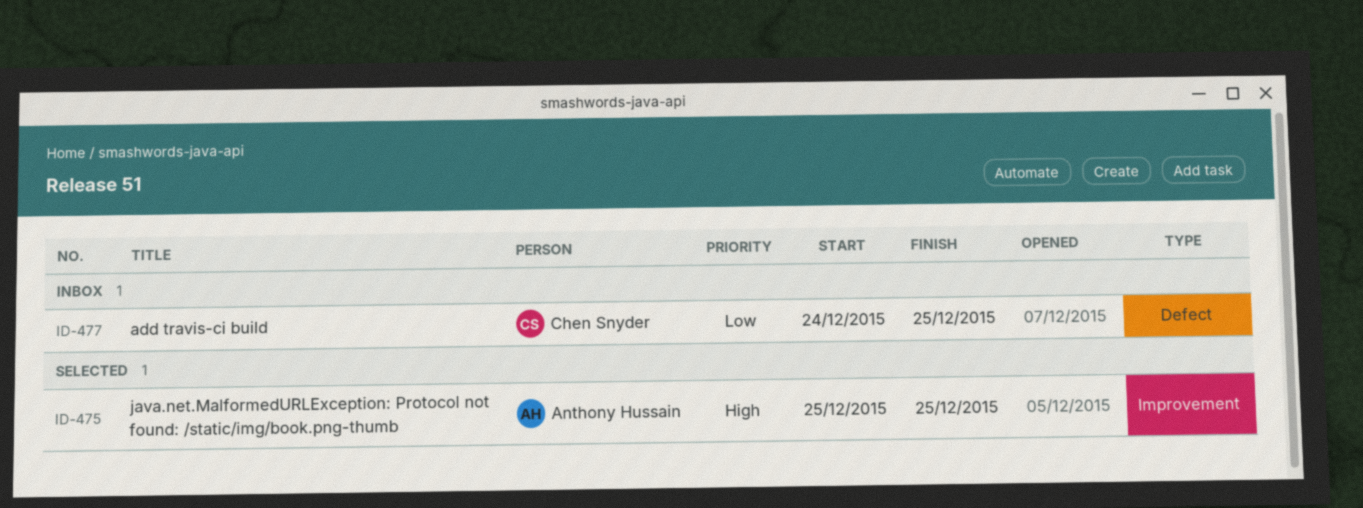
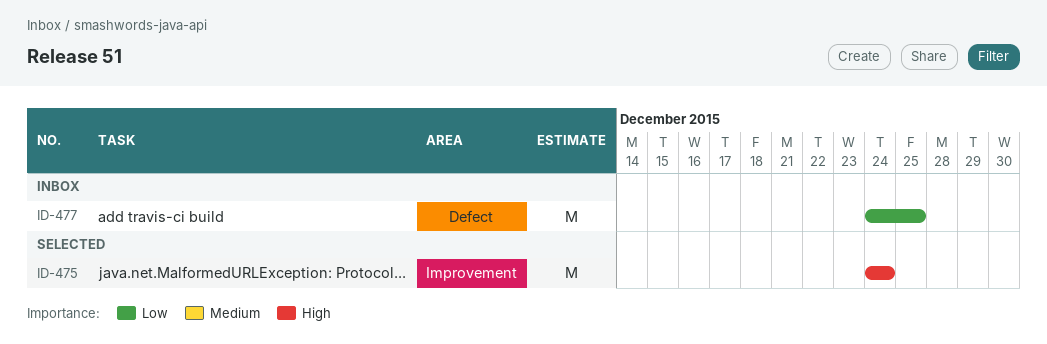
ID-475, start: Dec 25 -> Dec 24
ID-475, due: Dec 25 -> Dec 24

